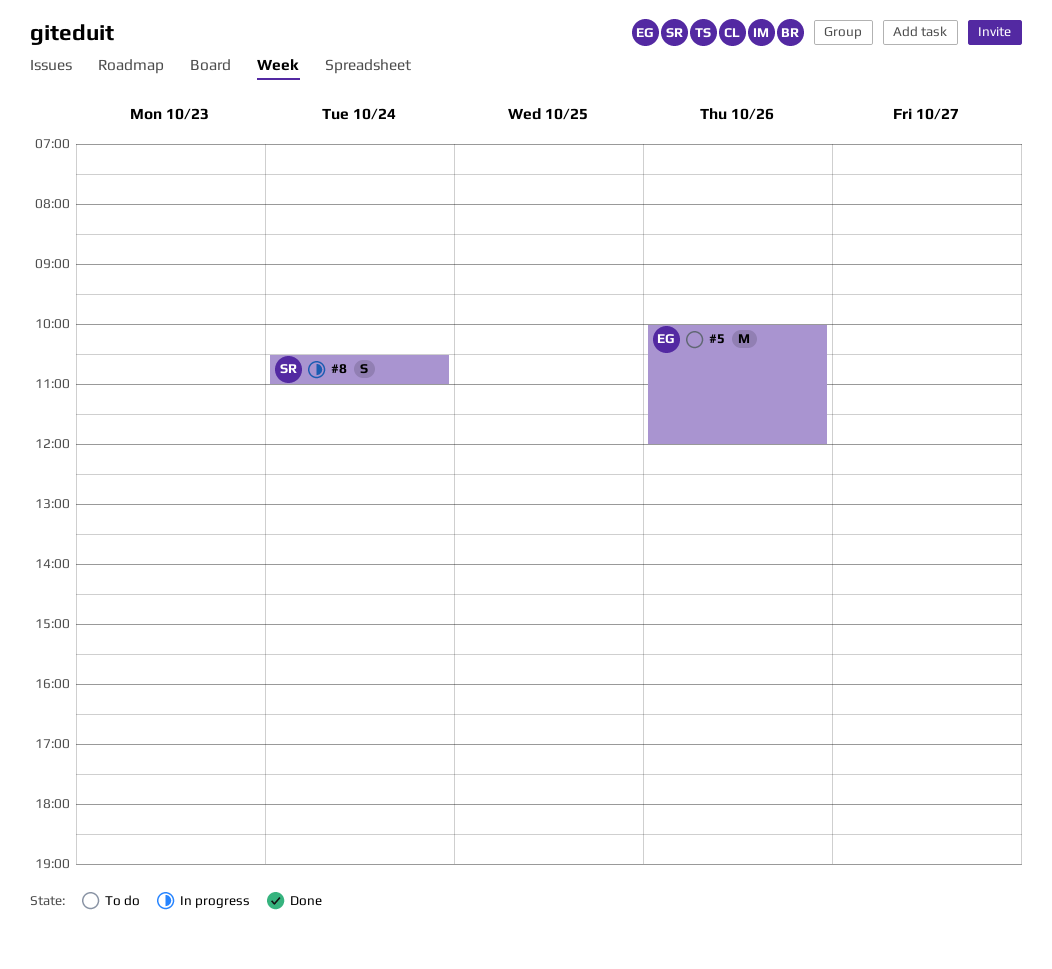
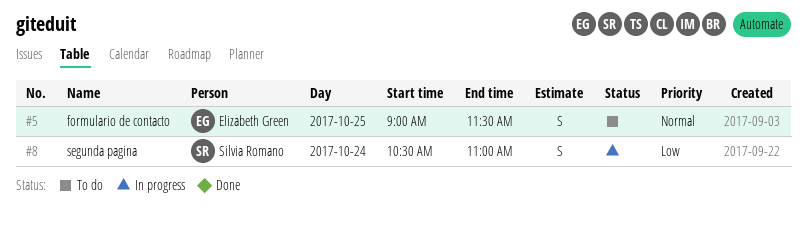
#5, estimate: M -> S
#5, day: Oct 26 -> Oct 25
#5, begins: 10:00 -> 09:00
#5, ends: 12:00 -> 11:30

